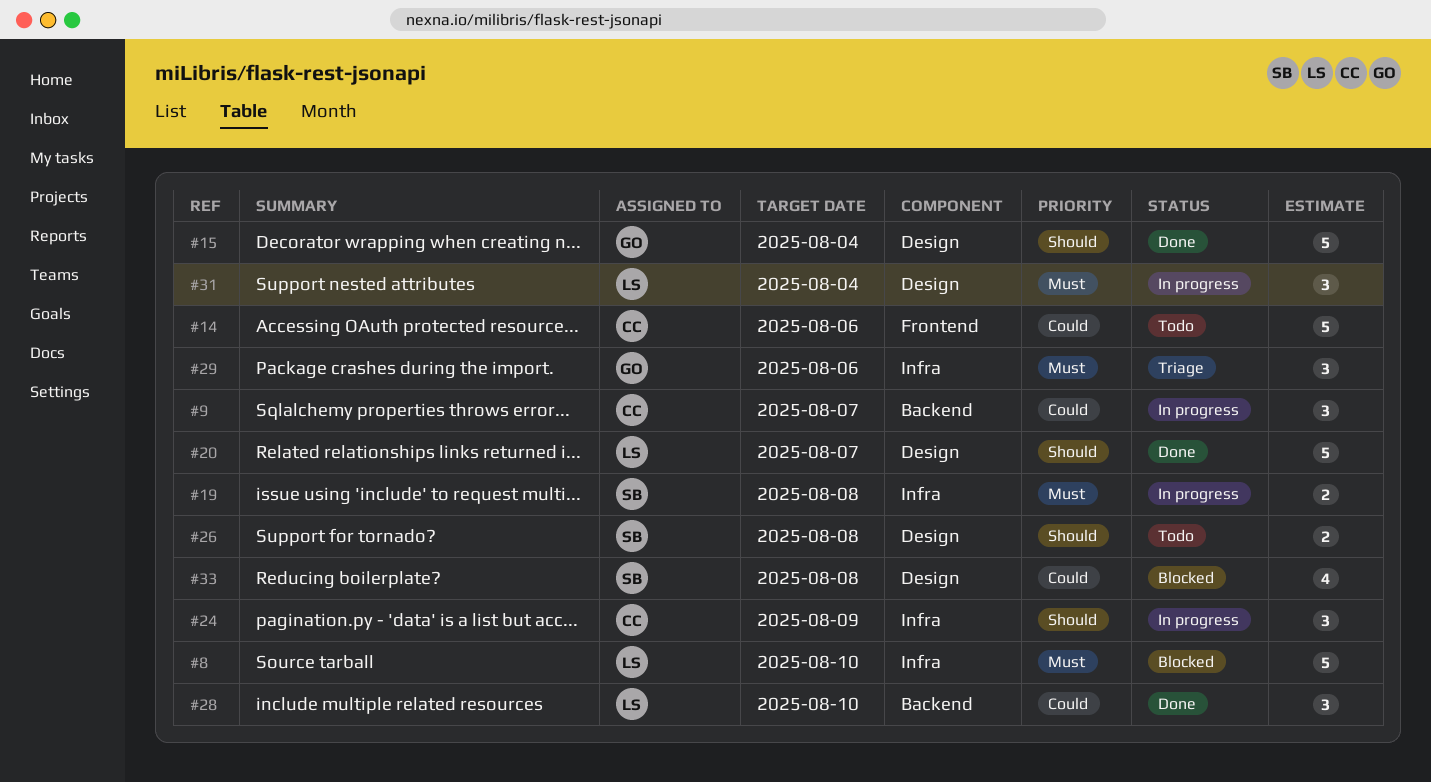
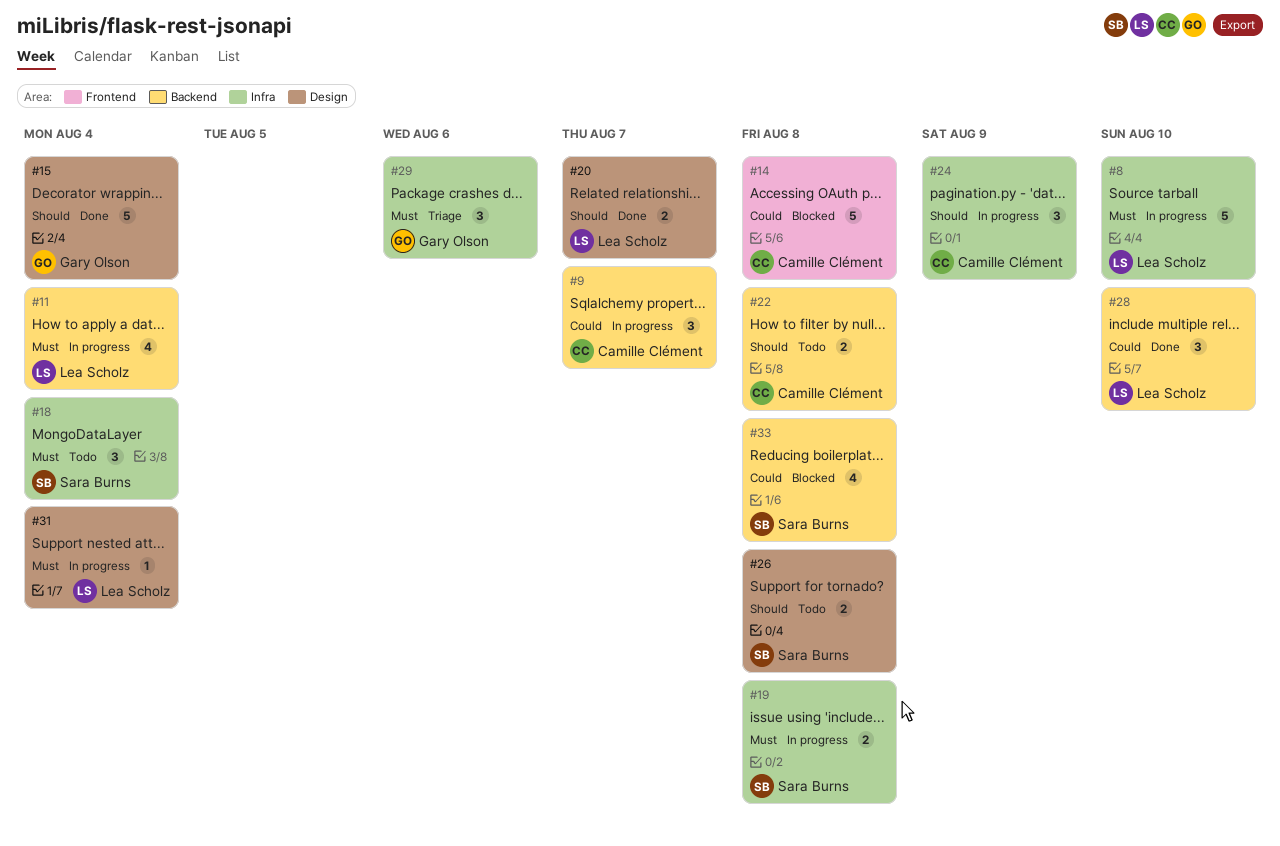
#8, status: Blocked -> In progress
#11: none -> present
#14, status: Todo -> Blocked
#14, due: Aug 6 -> Aug 8
#18: none -> present
#20, estimate: 5 -> 2
#22: none -> present
#31, estimate: 3 -> 1
#33, label: Design -> Backend

